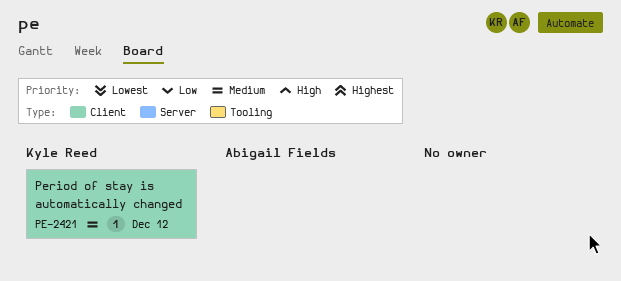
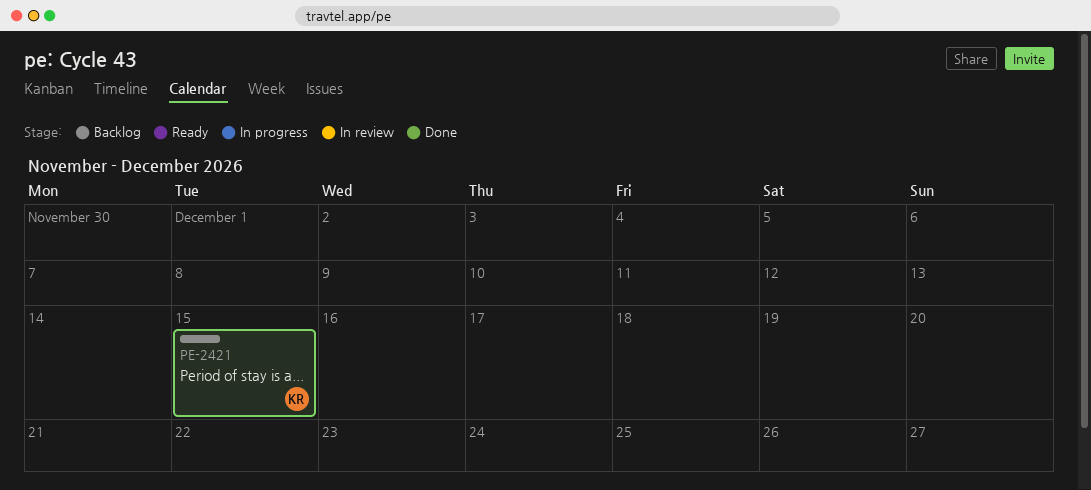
PE-2421, due: Dec 12 -> Dec 15

